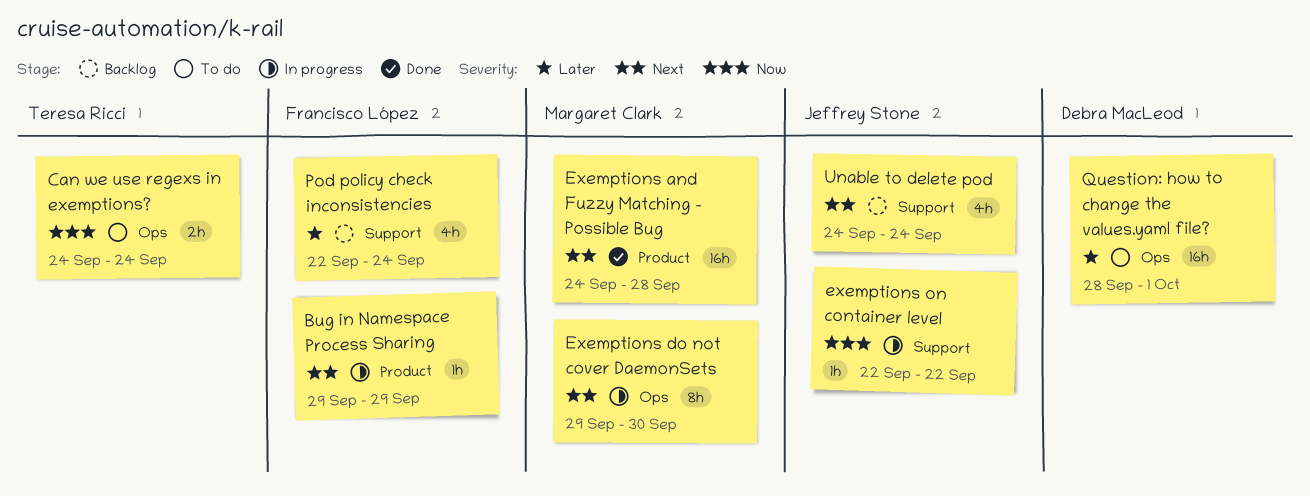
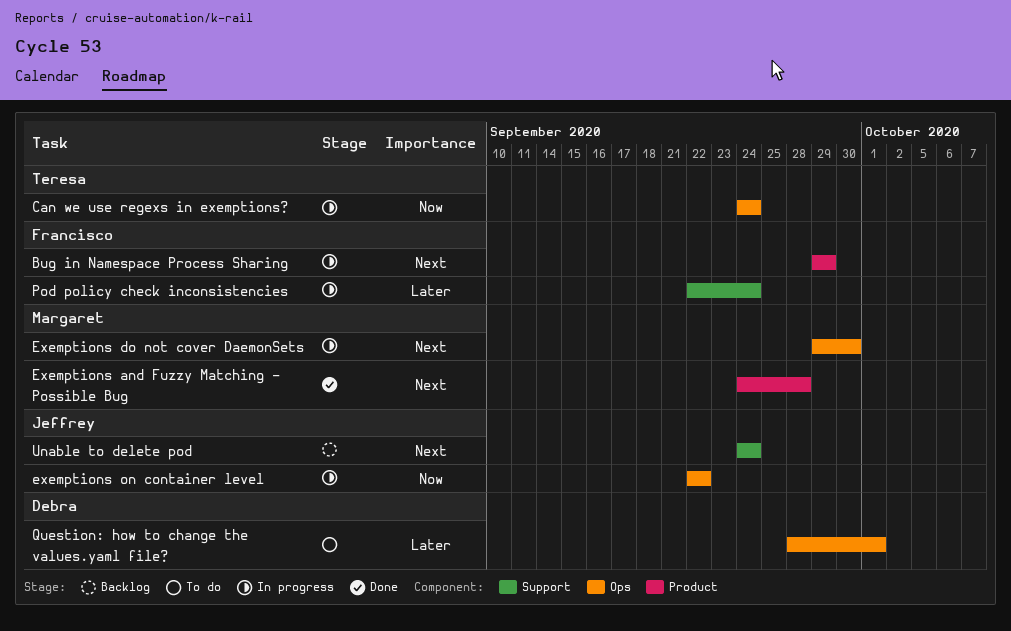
Can we use regexs in exemptions?, status: To do -> In progress
exemptions on container level, label: Support -> Ops
Pod policy check inconsistencies, status: Backlog -> In progress

